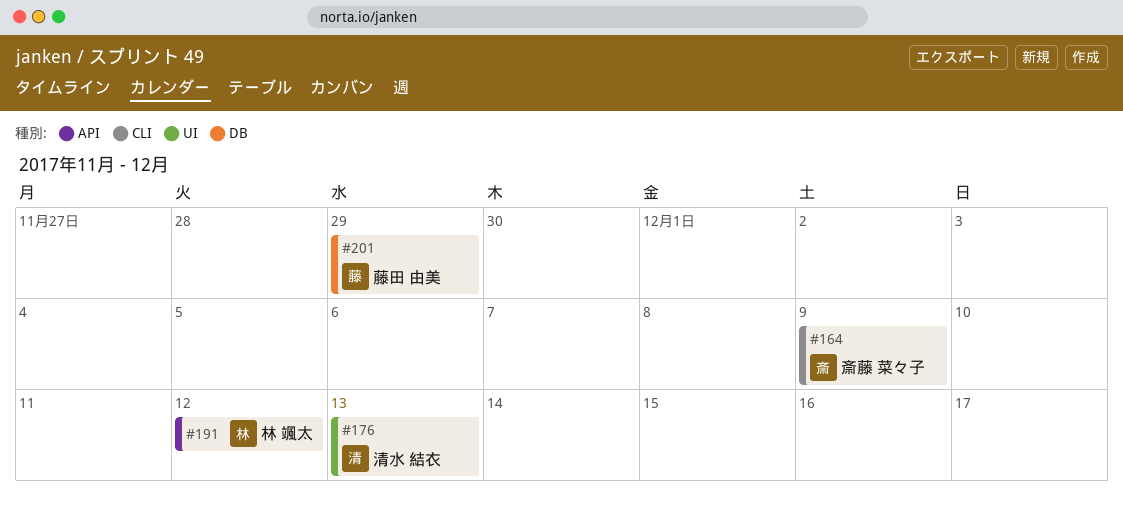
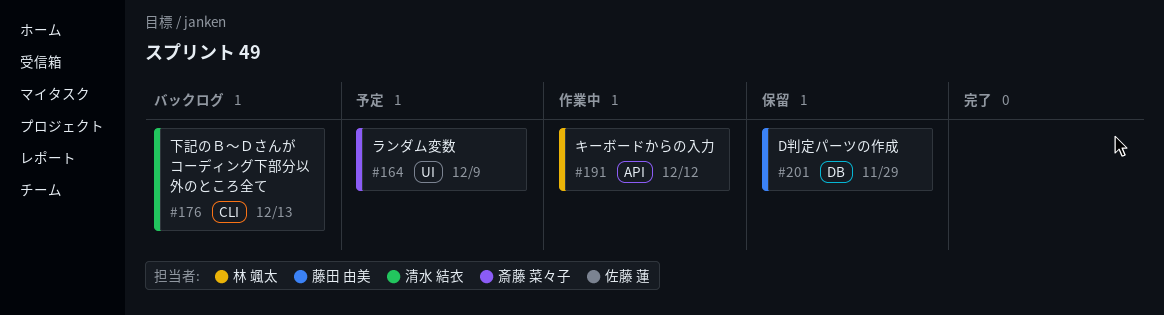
#164, label: CLI -> UI
#176, label: UI -> CLI

